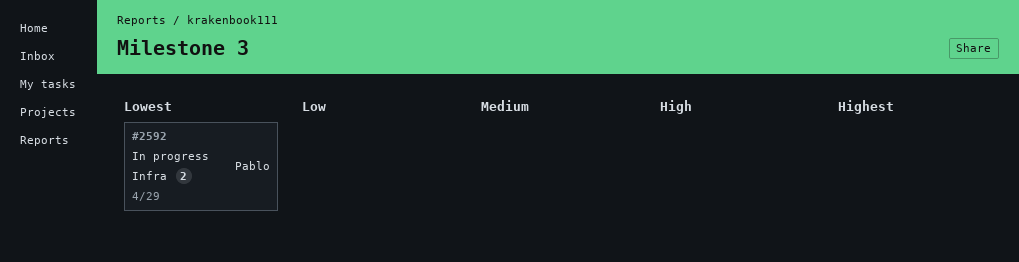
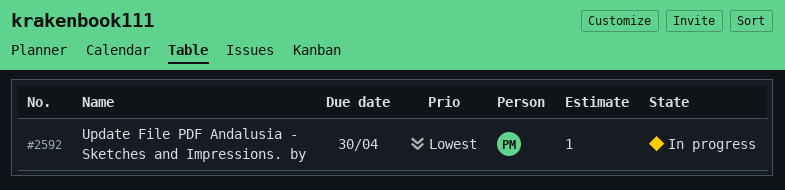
#2592, estimate: 2 -> 1
#2592, due: Apr 29 -> Apr 30

